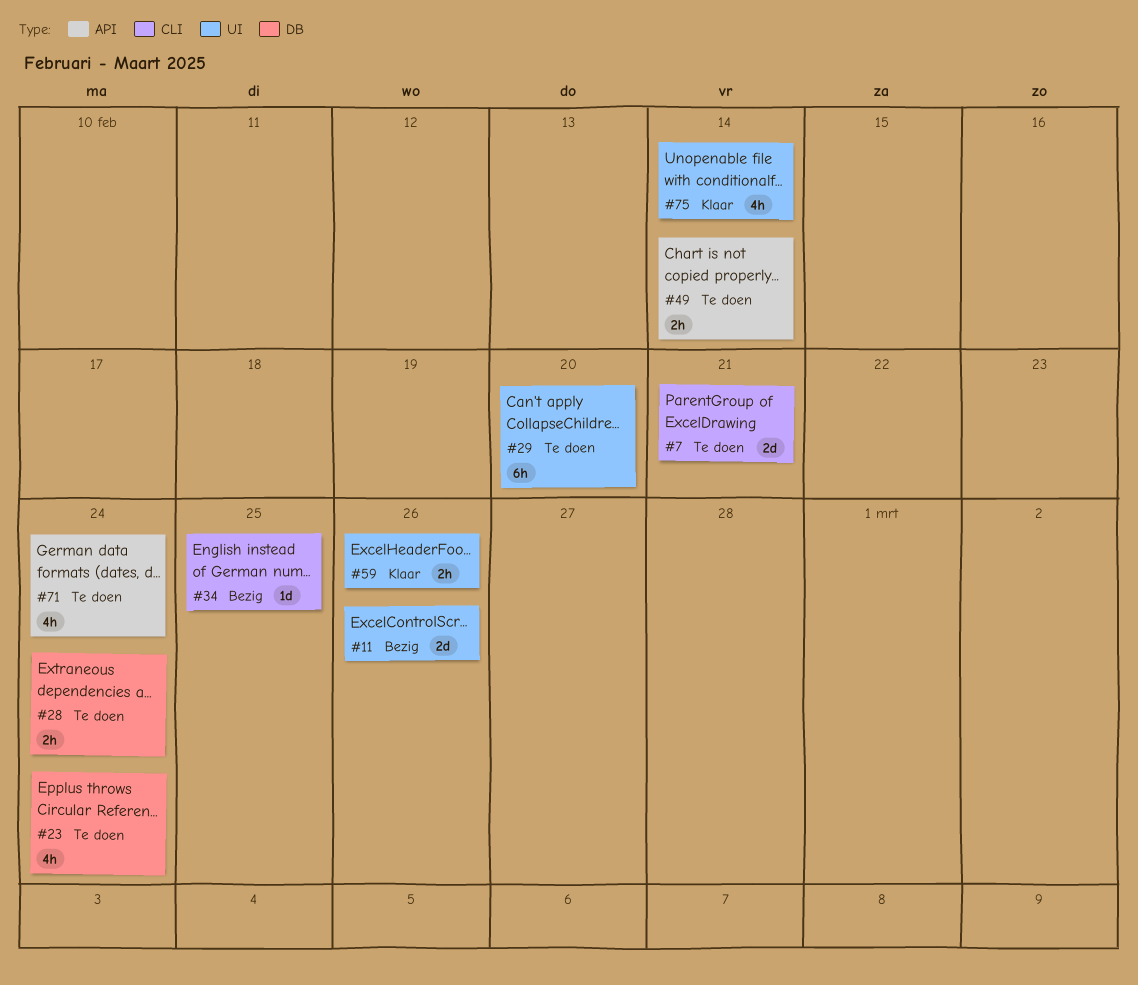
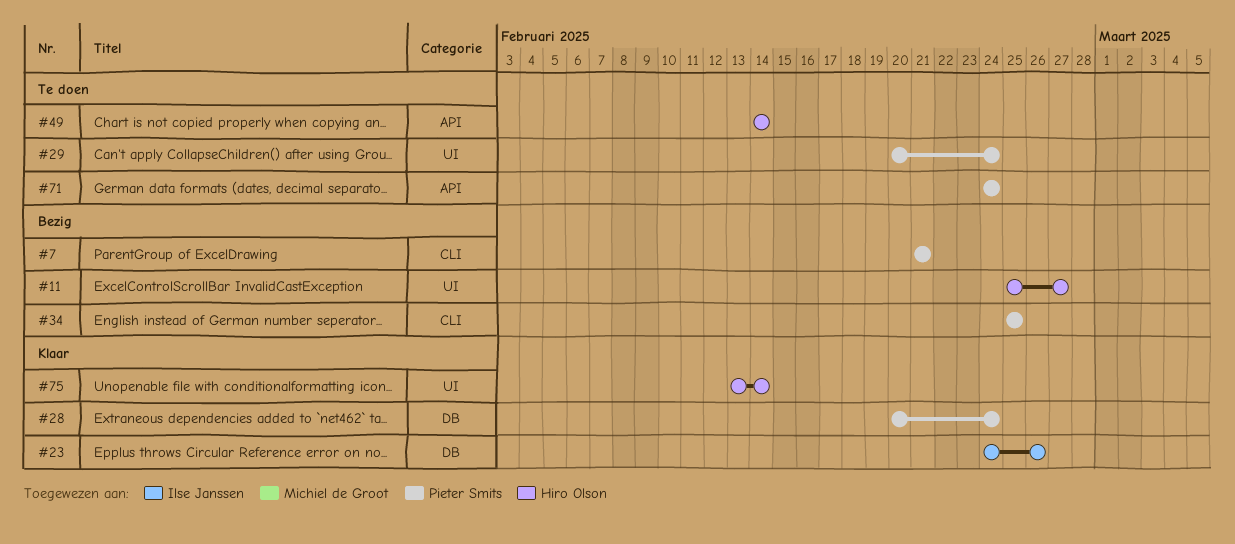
#7, status: Te doen -> Bezig
#11, due: Feb 26 -> Feb 27
#23, status: Te doen -> Klaar
#23, due: Feb 24 -> Feb 26
#28, status: Te doen -> Klaar
#29, due: Feb 20 -> Feb 24
#59: present -> none

